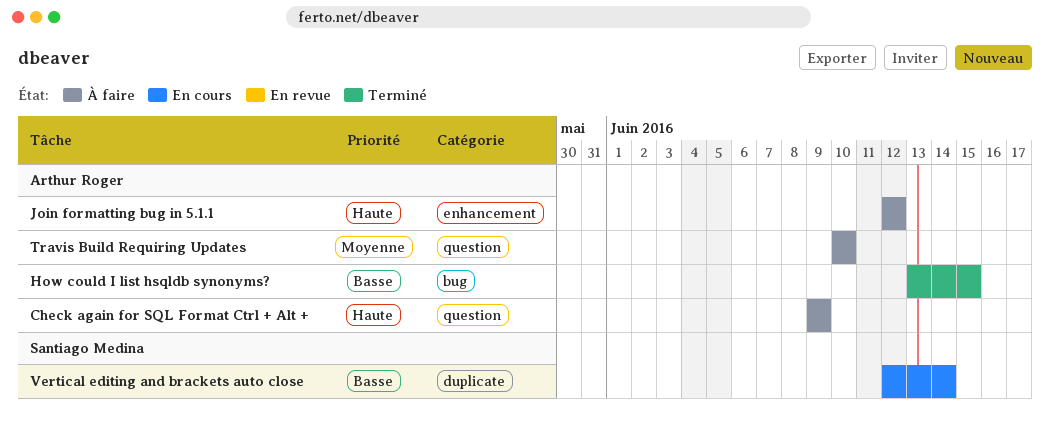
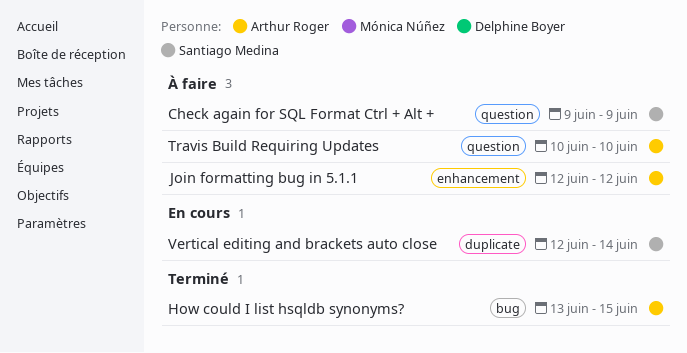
Check again for SQL Format Ctrl + Alt +, owner: Arthur Roger -> Santiago Medina

